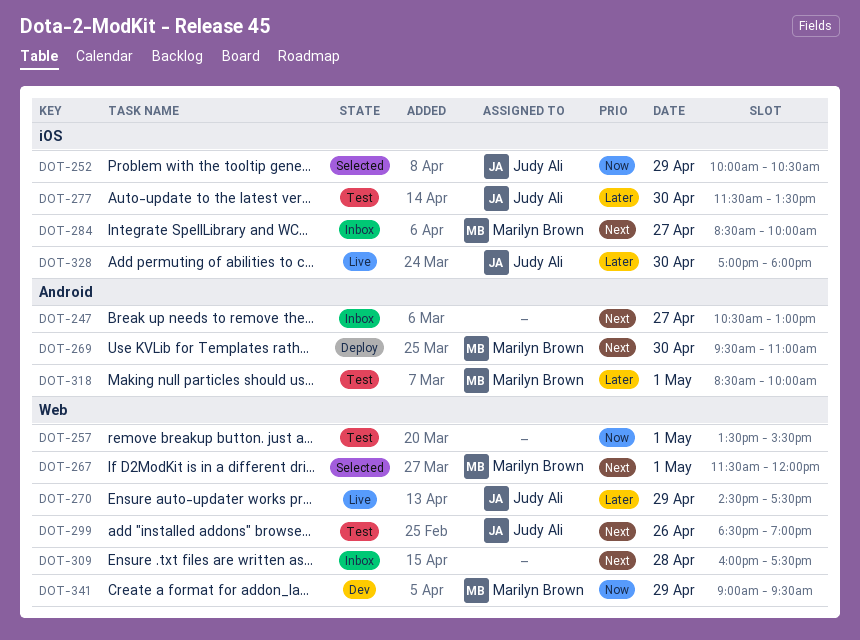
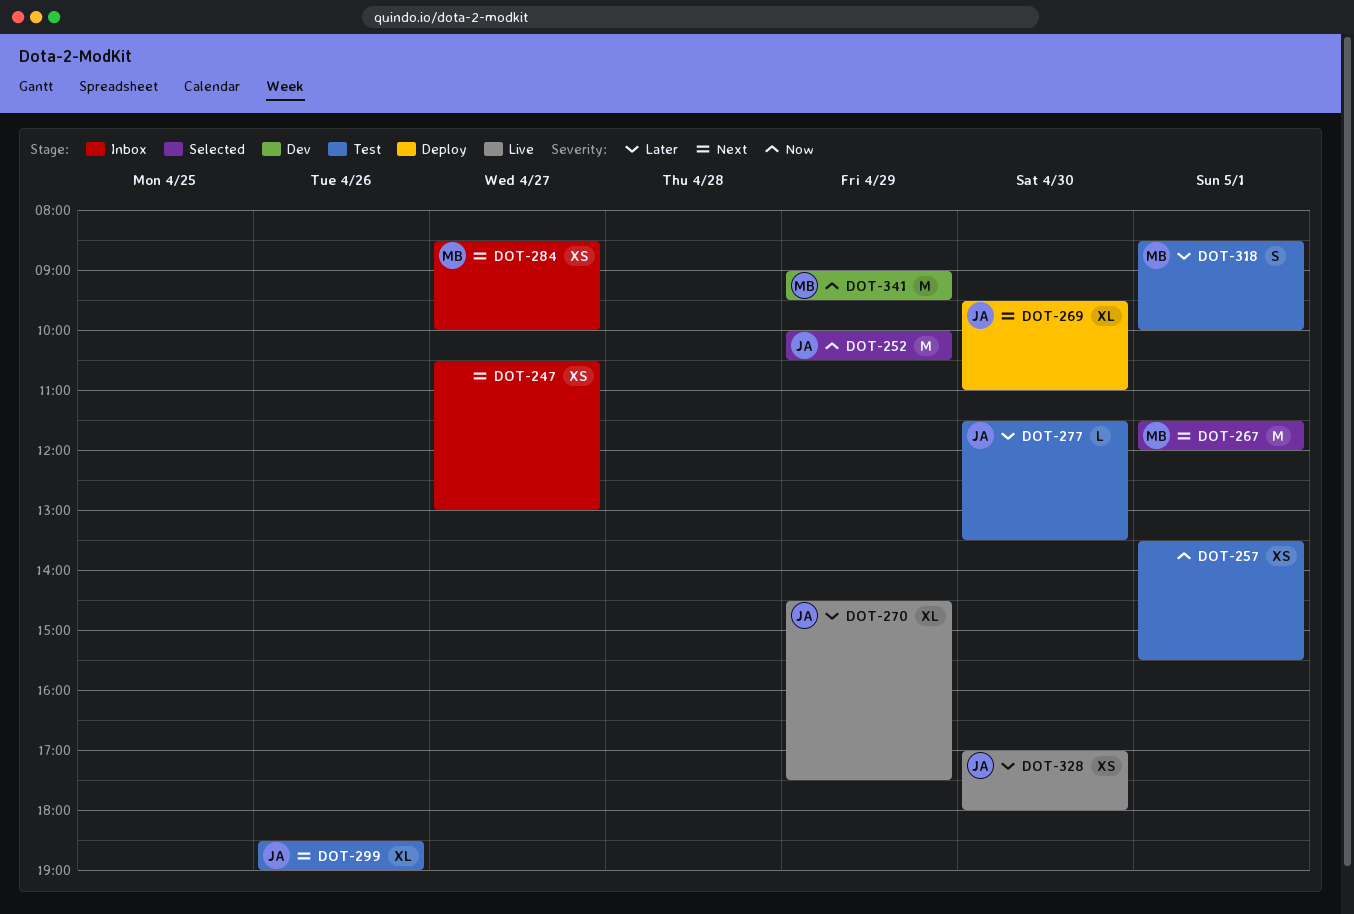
DOT-269, owner: Marilyn Brown -> Judy Ali
DOT-309: present -> none

